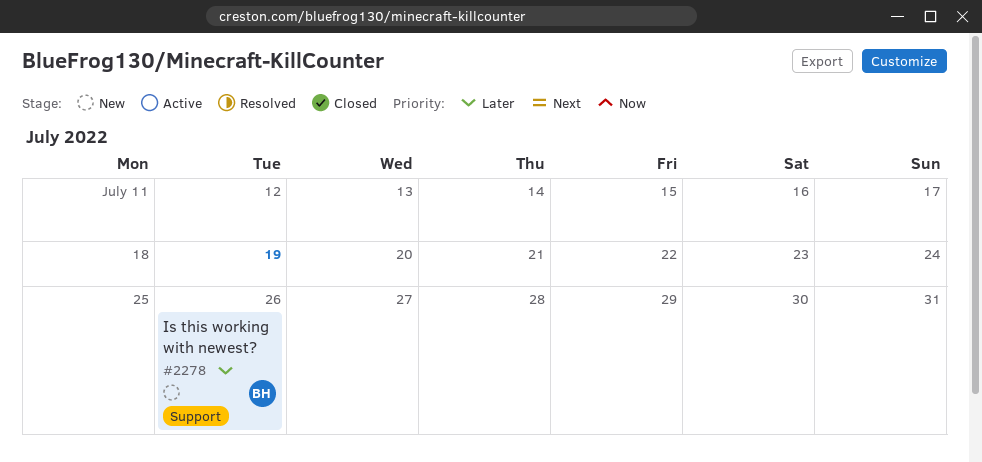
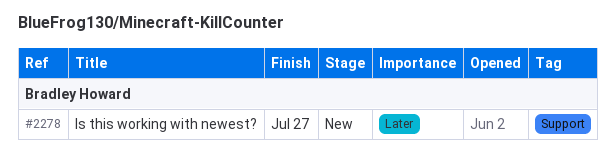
#2278, due: Jul 26 -> Jul 27

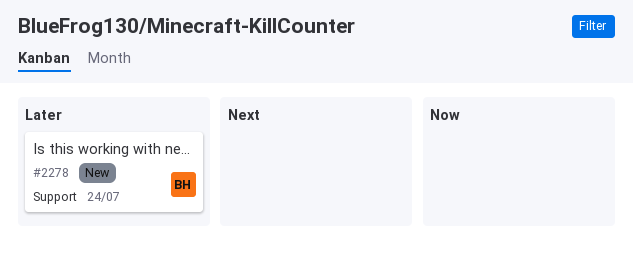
#2278, due: Jul 27 -> Jul 24

